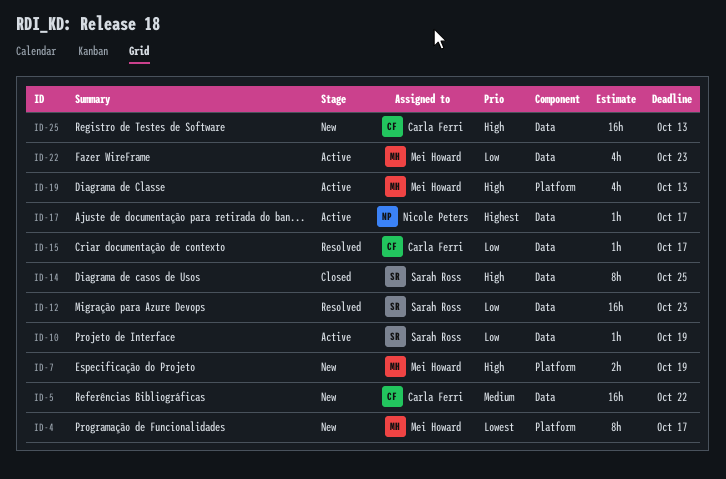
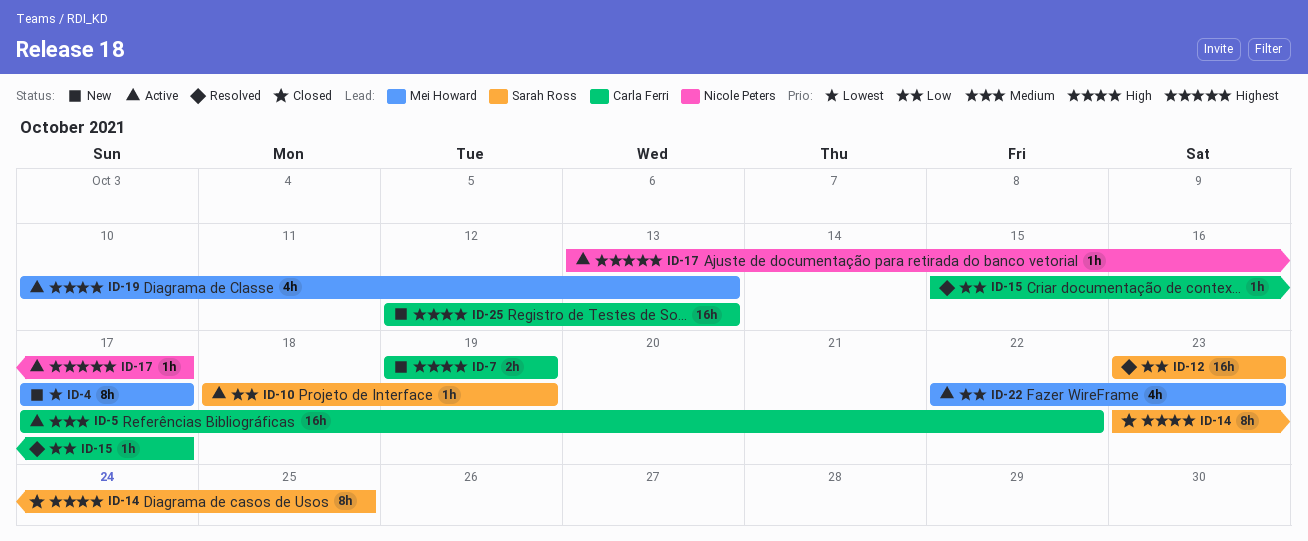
ID-5, status: New -> Active
ID-7, owner: Mei Howard -> Carla Ferri

